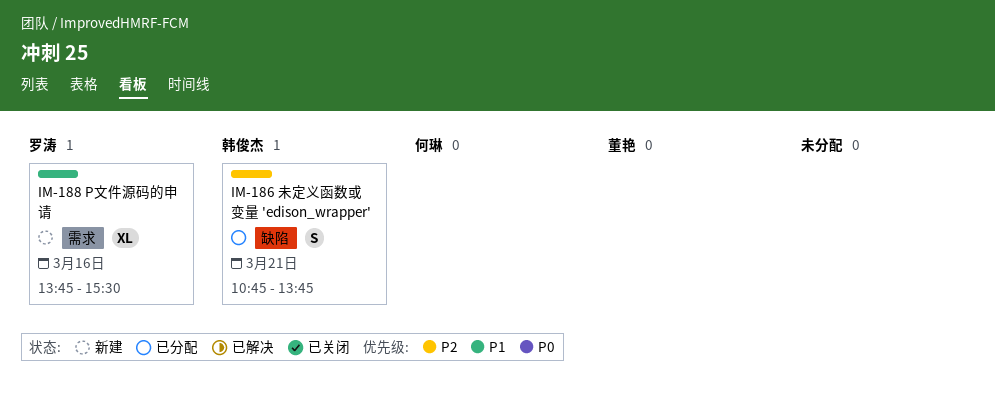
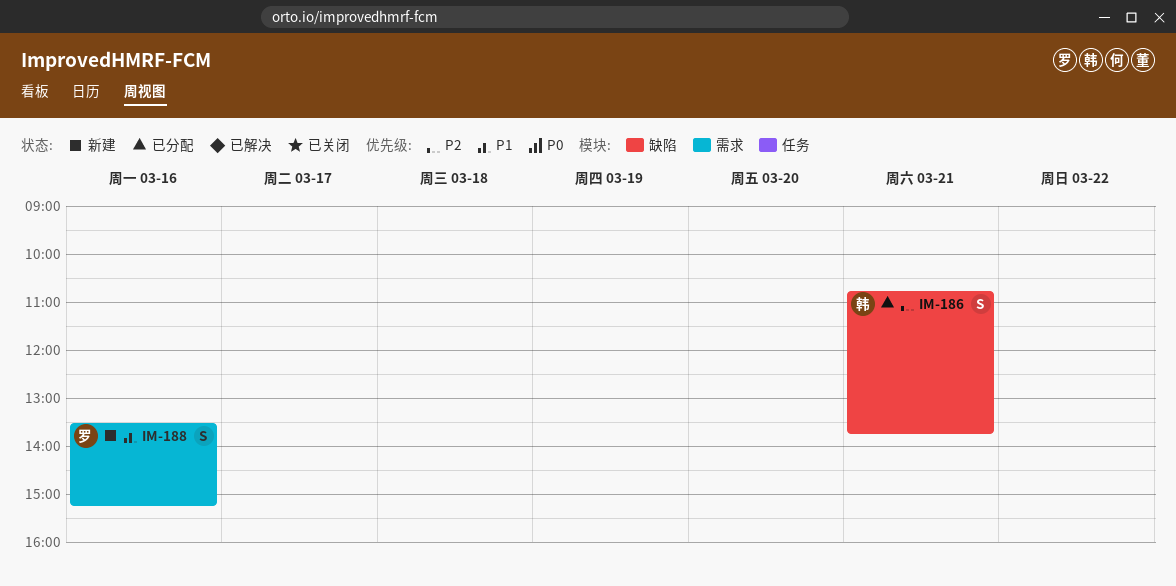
IM-188, estimate: XL -> S
IM-188, begins: 13:45 -> 13:30
IM-188, ends: 15:30 -> 15:15

